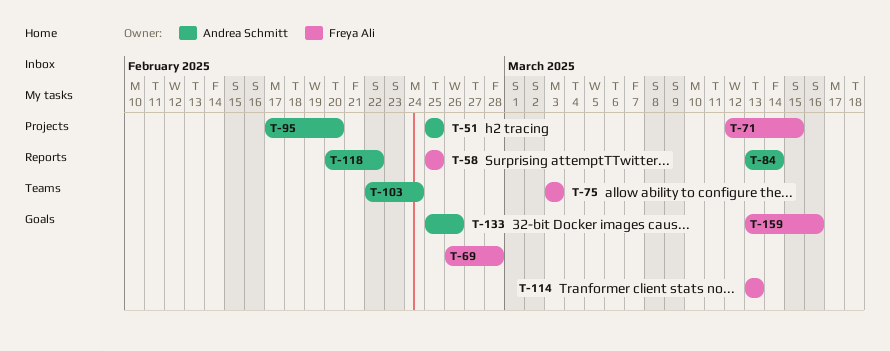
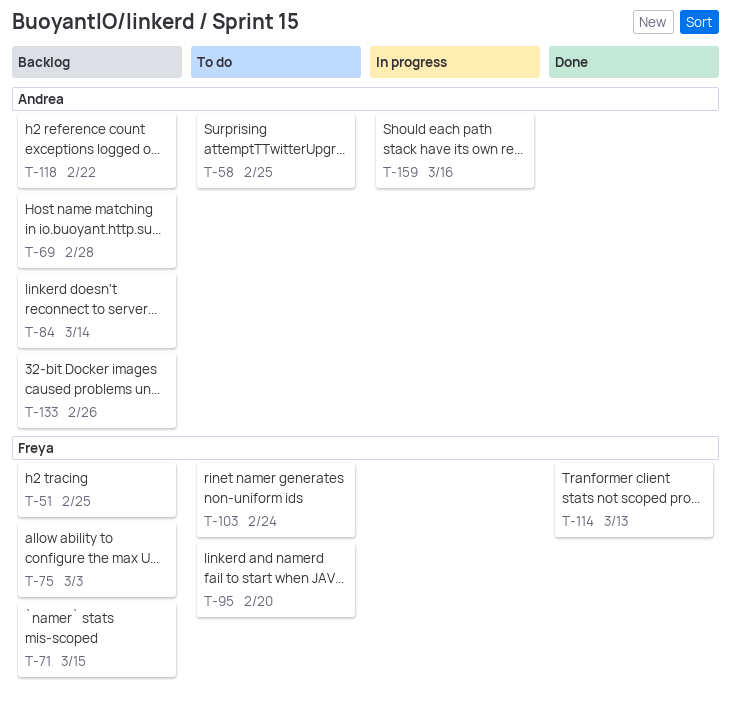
T-51, owner: Andrea Schmitt -> Freya Ali
T-58, owner: Freya Ali -> Andrea Schmitt
T-69, owner: Freya Ali -> Andrea Schmitt
T-95, owner: Andrea Schmitt -> Freya Ali
T-103, owner: Andrea Schmitt -> Freya Ali
T-159, owner: Freya Ali -> Andrea Schmitt

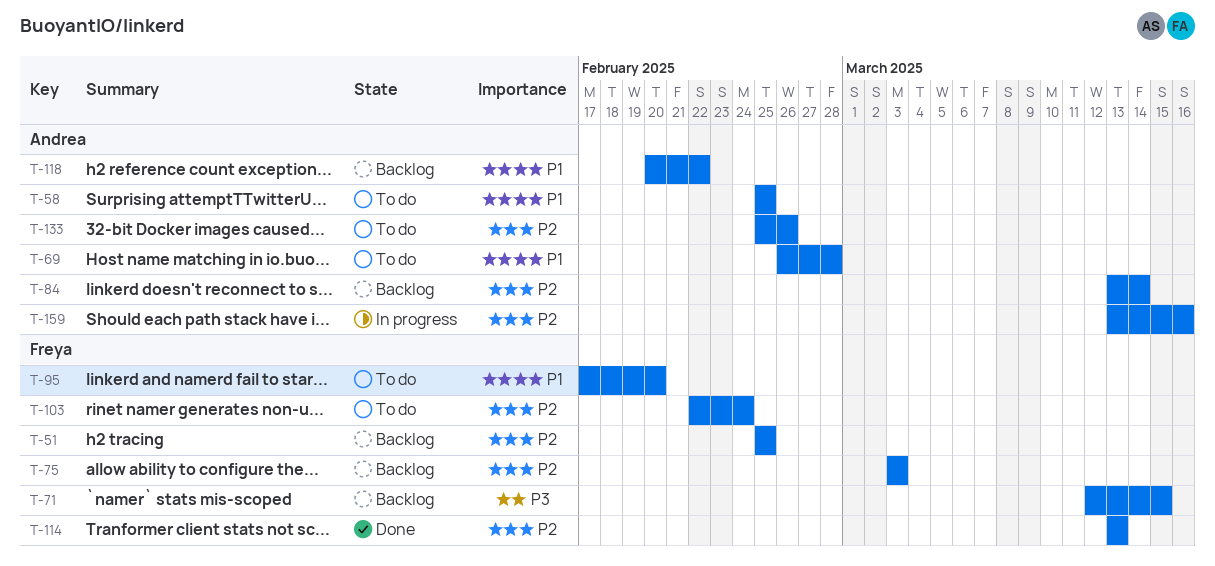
T-69, status: Backlog -> To do
T-133, status: Backlog -> To do

